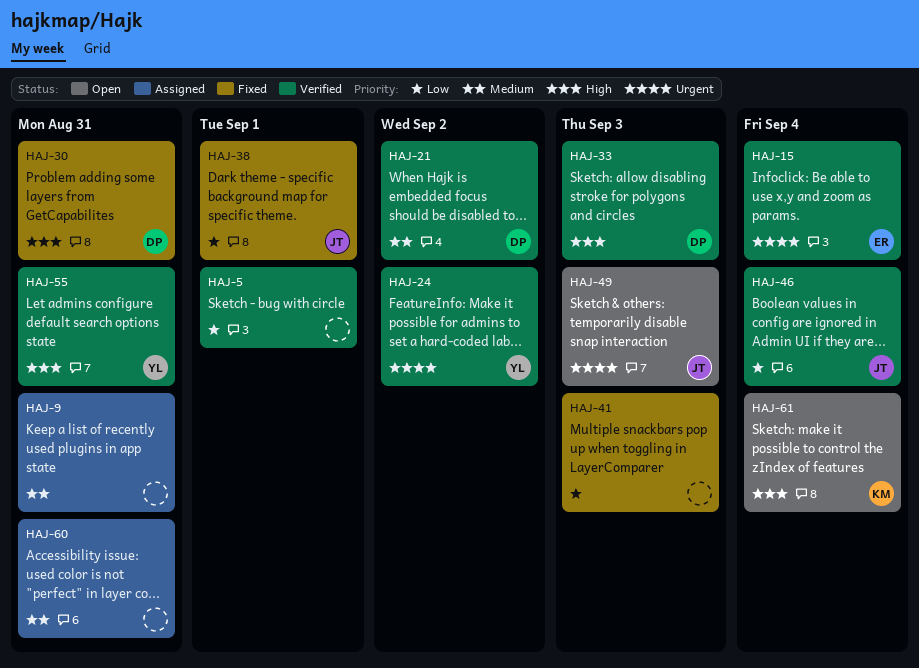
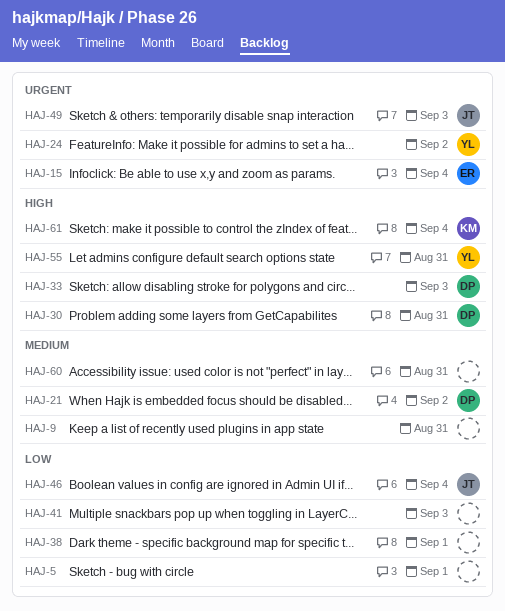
HAJ-38, owner: JT -> none

